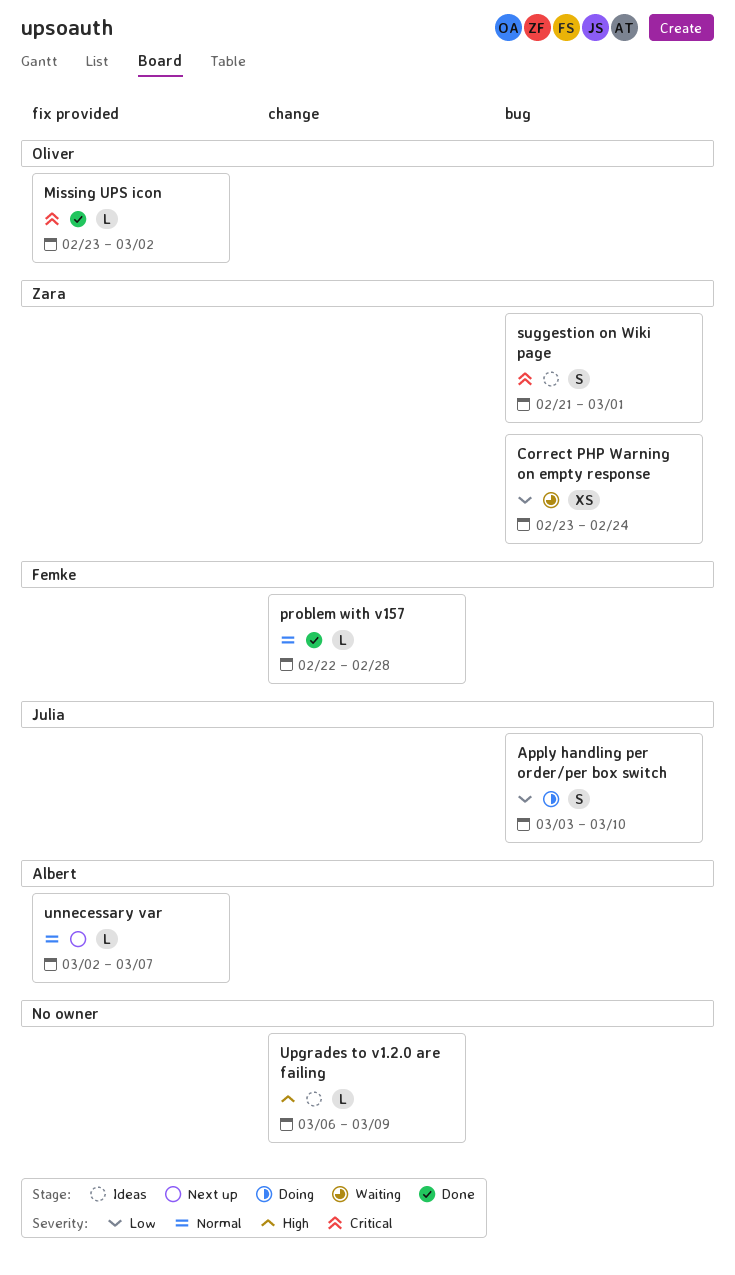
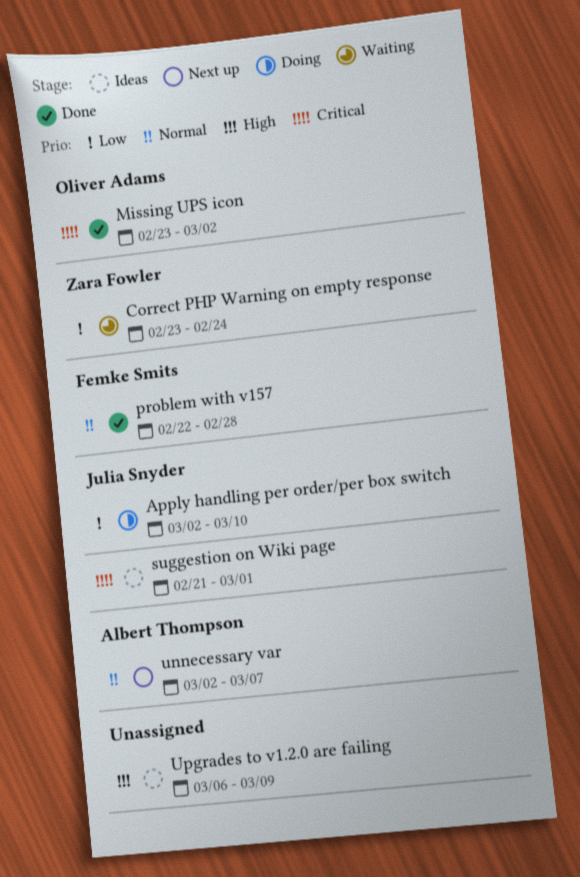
Apply handling per order/per box switch, start: Mar 3 -> Mar 2
suggestion on Wiki page, owner: Zara Fowler -> Julia Snyder

